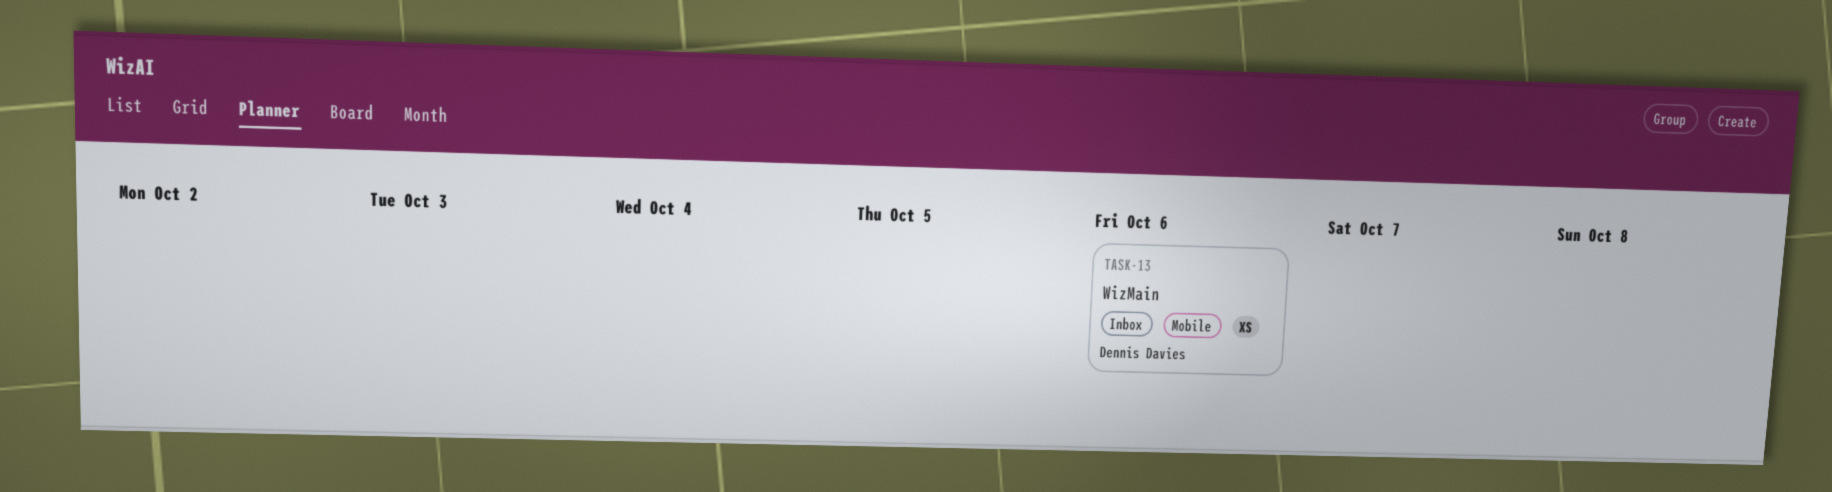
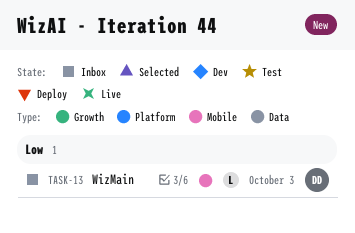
TASK-13, estimate: XS -> L
TASK-13, due: Oct 6 -> Oct 3

